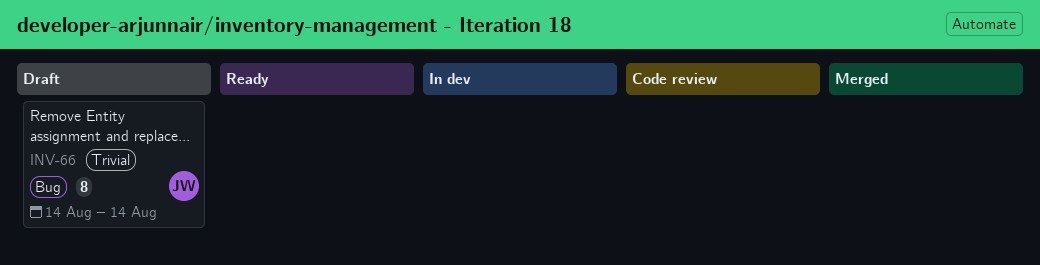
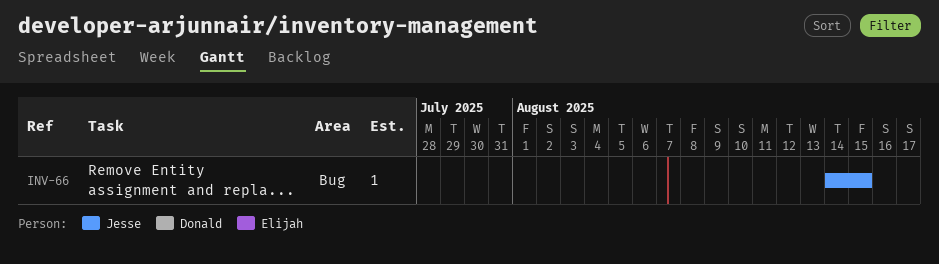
INV-66, estimate: 8 -> 1
INV-66, due: Aug 14 -> Aug 15

